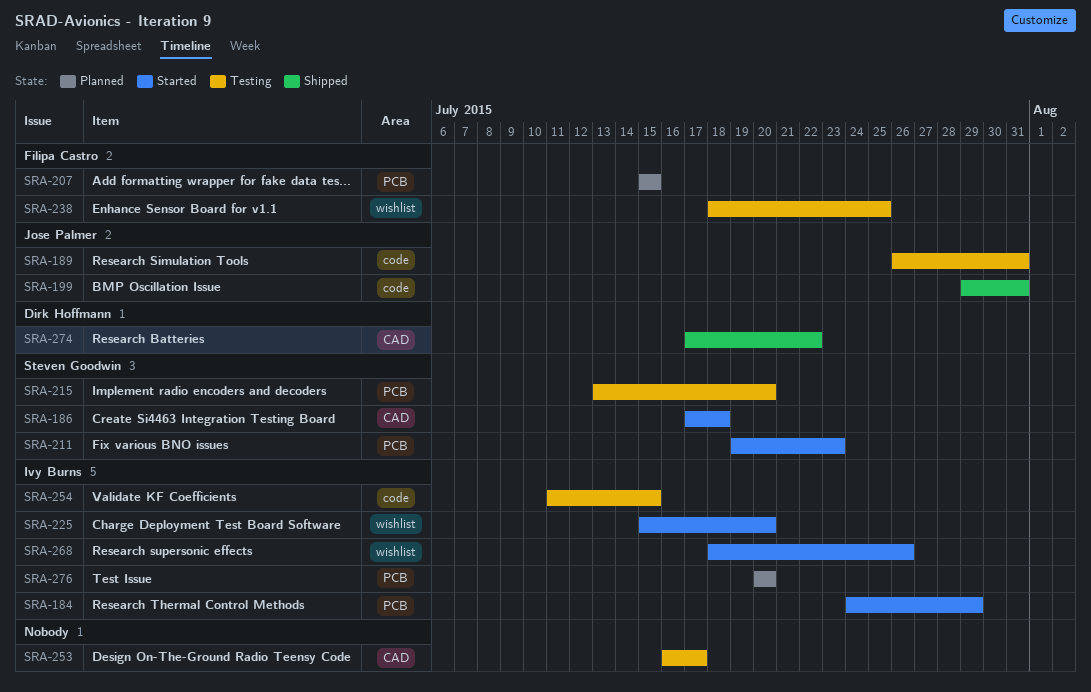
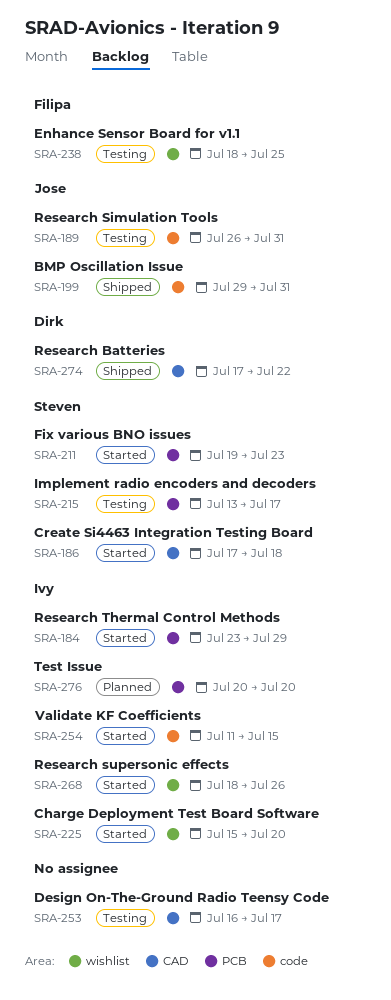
SRA-184, start: Jul 24 -> Jul 23
SRA-207: present -> none
SRA-215, due: Jul 20 -> Jul 17
SRA-254, status: Testing -> Started

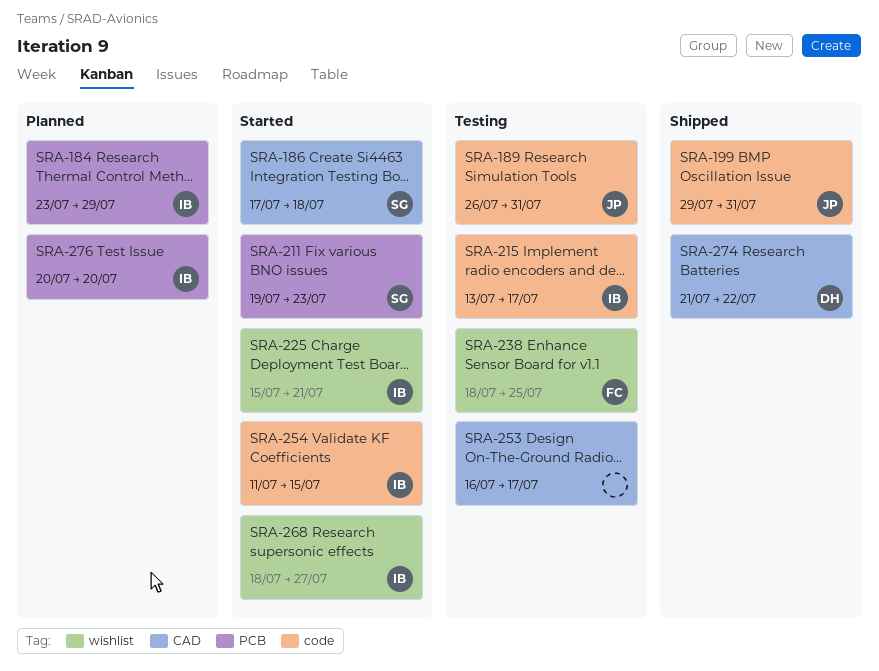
SRA-184, status: Started -> Planned
SRA-215, owner: Steven -> Ivy
SRA-215, label: PCB -> code
SRA-225, due: Jul 20 -> Jul 21
SRA-268, due: Jul 26 -> Jul 27
SRA-274, start: Jul 17 -> Jul 21

